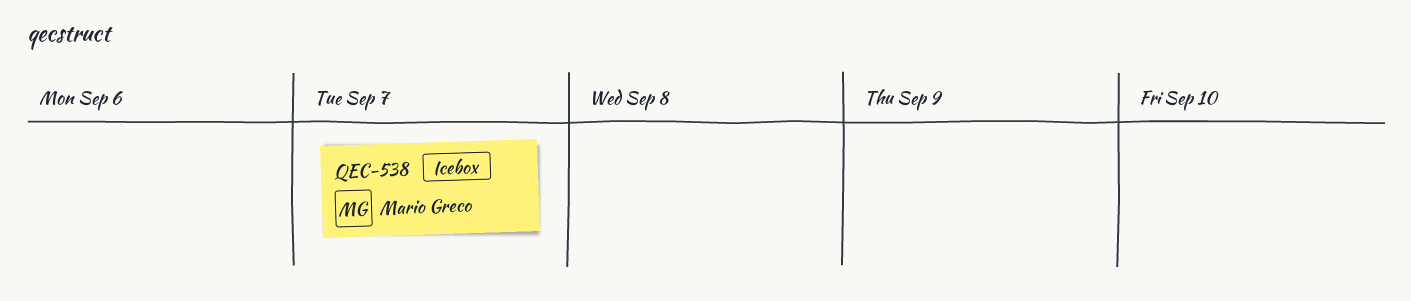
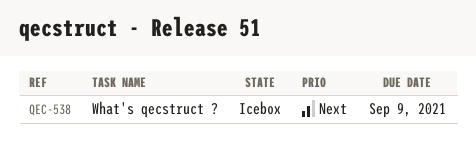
QEC-538, due: Sep 7 -> Sep 9

